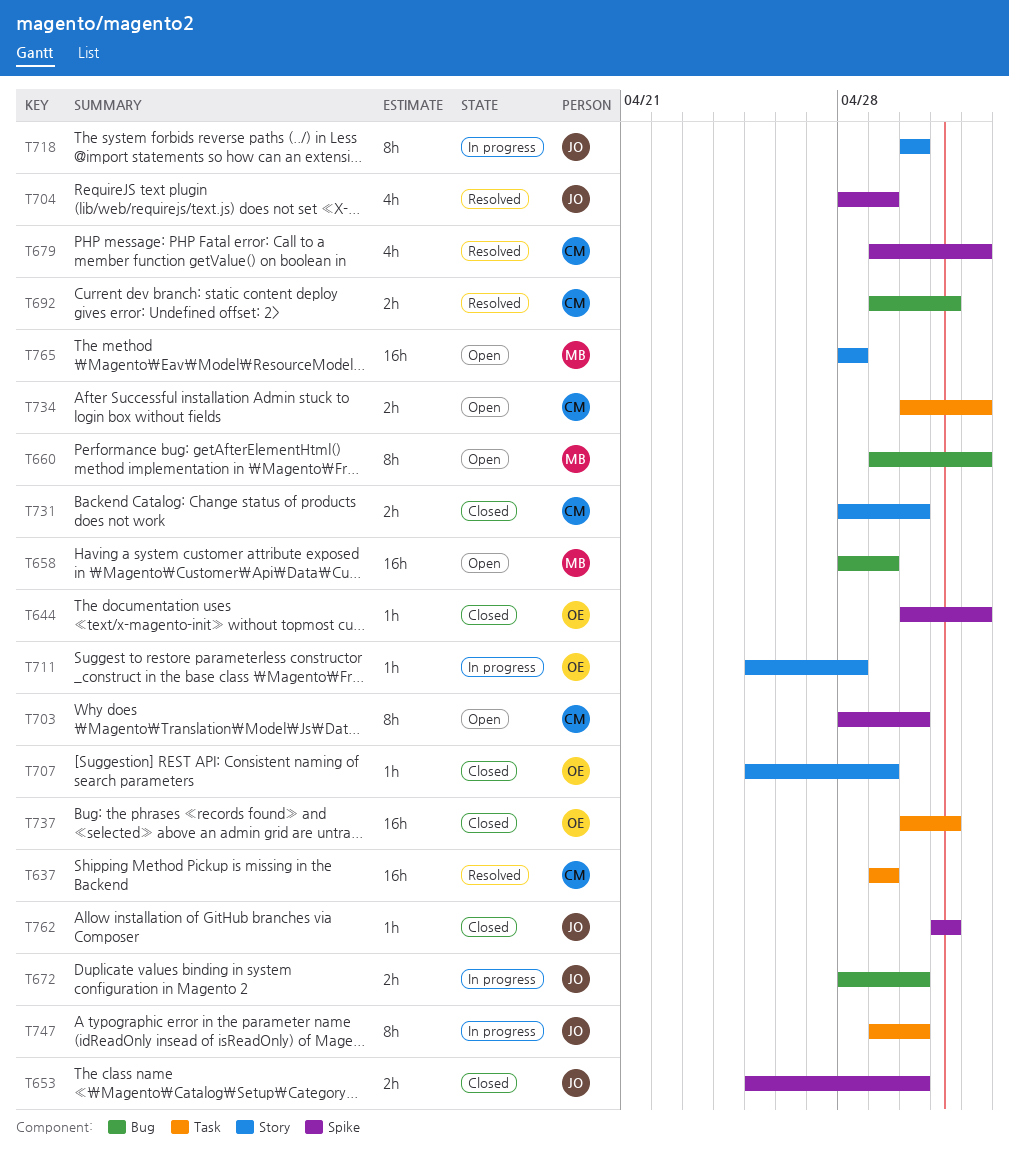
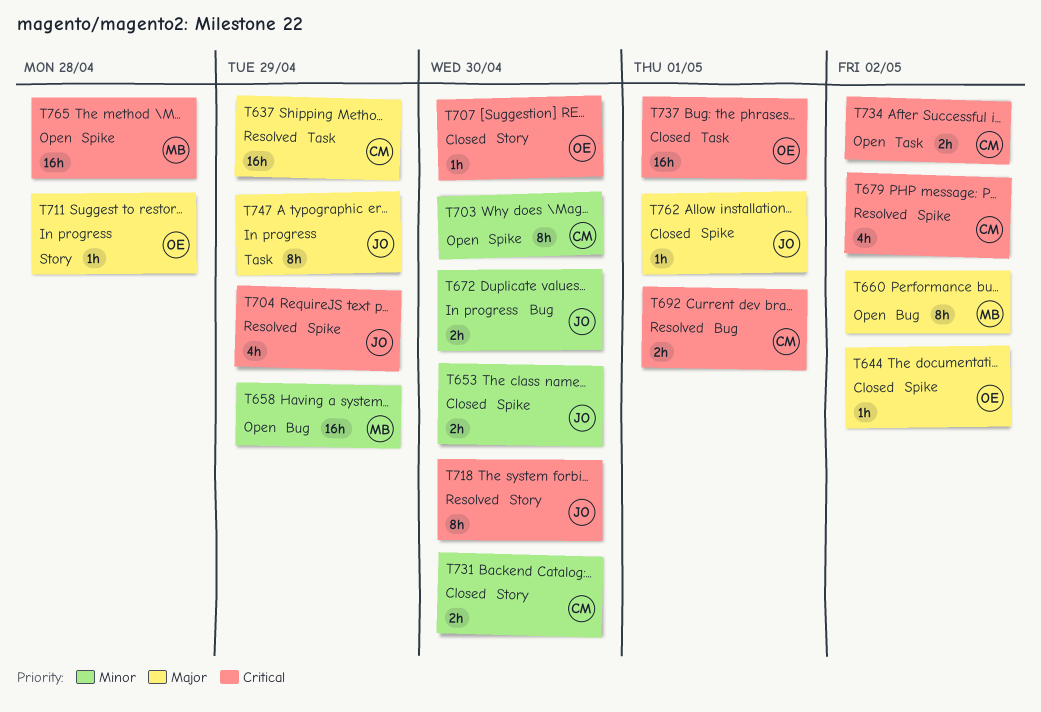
T707, due: Apr 29 -> Apr 30
T718, status: In progress -> Resolved
T747, due: Apr 30 -> Apr 29
T765, label: Story -> Spike

